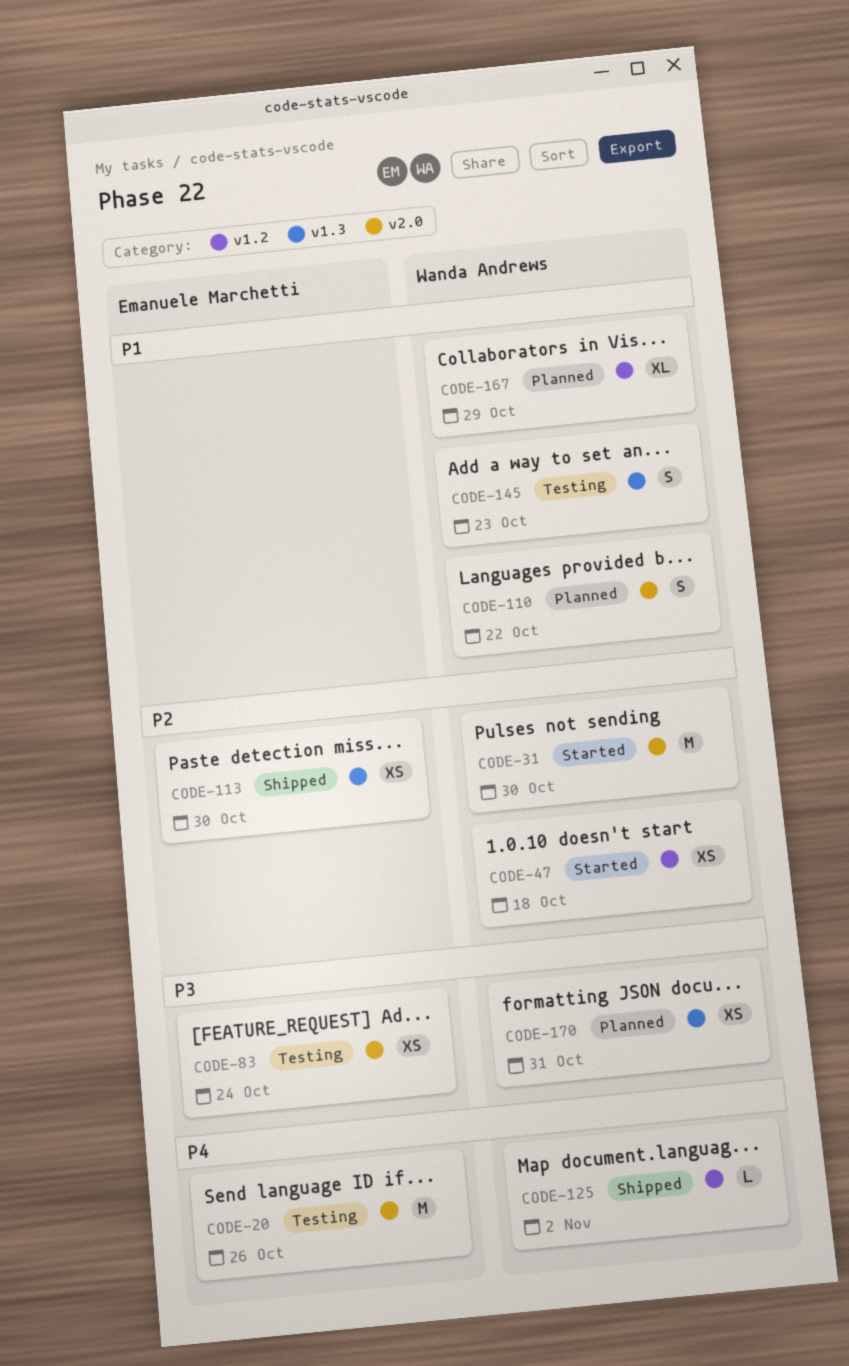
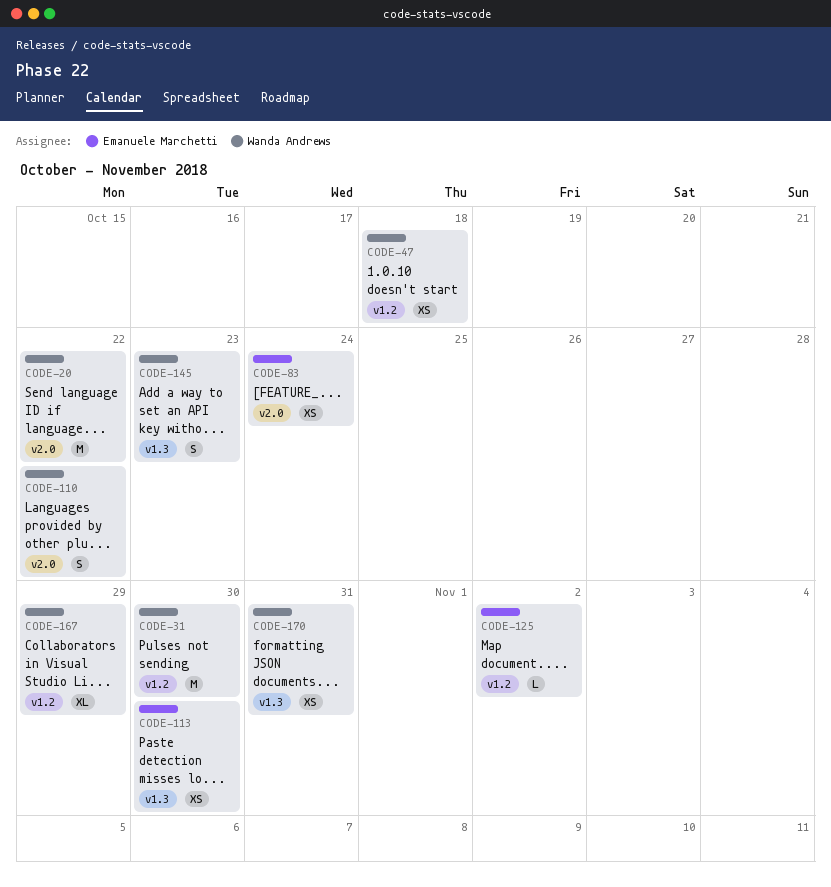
CODE-20, owner: Emanuele Marchetti -> Wanda Andrews
CODE-20, due: Oct 26 -> Oct 22
CODE-31, label: v2.0 -> v1.2
CODE-125, owner: Wanda Andrews -> Emanuele Marchetti

